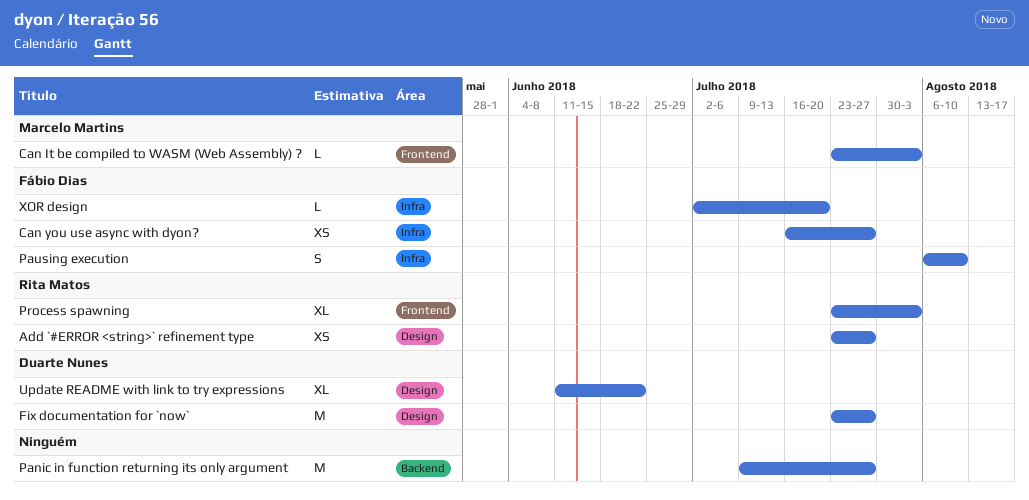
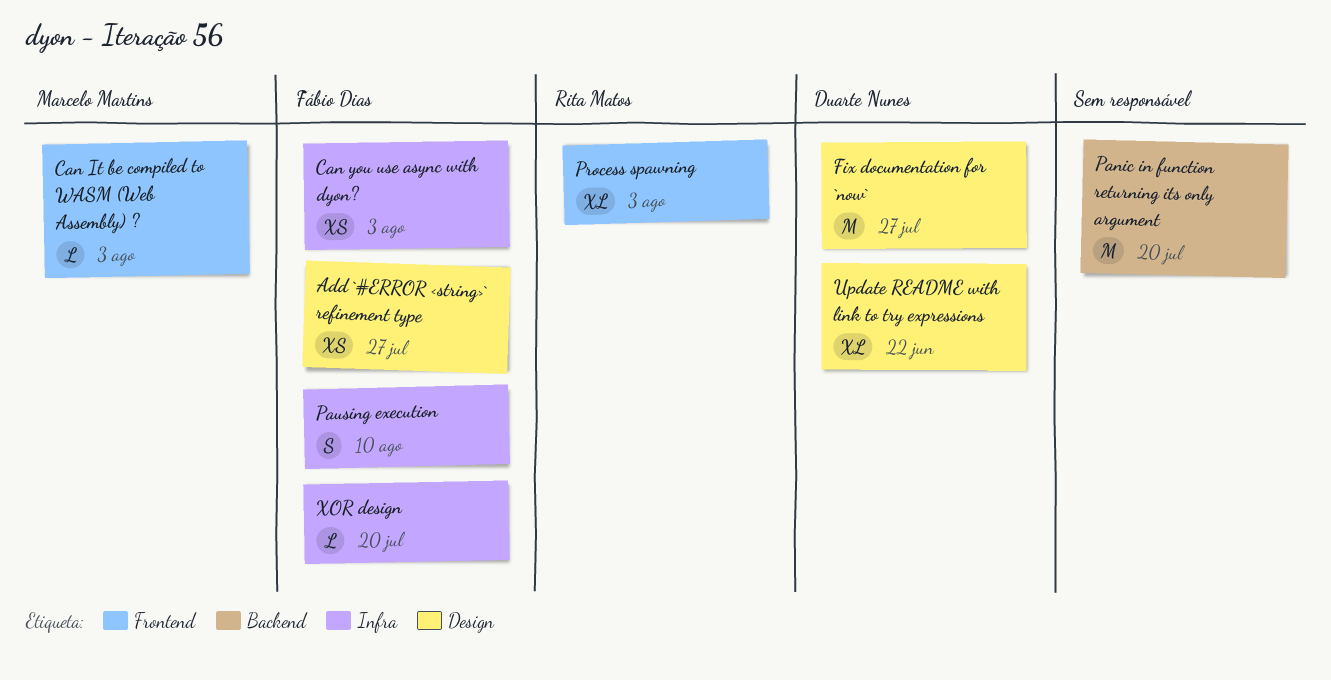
Add `#ERROR <string>` refinement type, owner: Rita Matos -> Fábio Dias
Can you use async with dyon?, due: Jul 27 -> Aug 3
Panic in function returning its only argument, due: Jul 27 -> Jul 20

